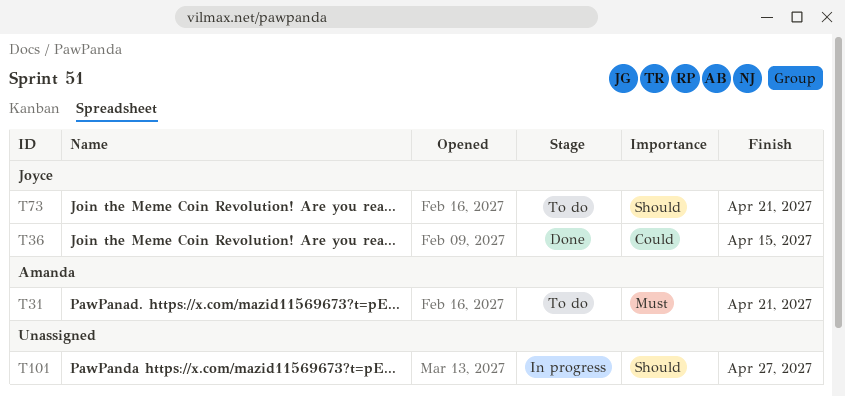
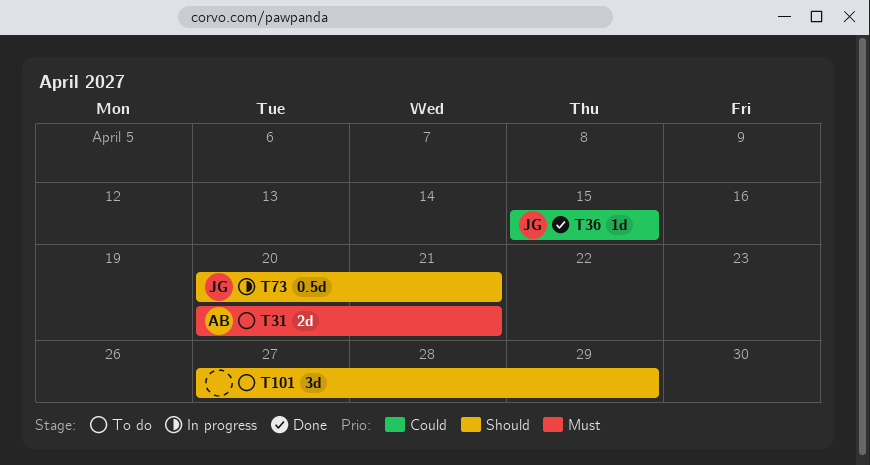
T73, status: To do -> In progress
T101, status: In progress -> To do
T101, due: Apr 27 -> Apr 29

